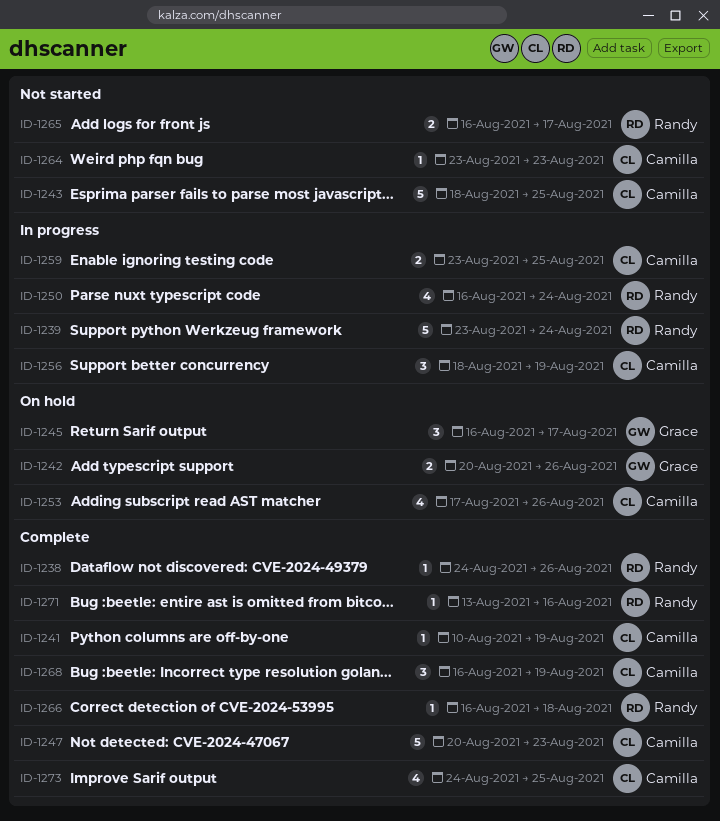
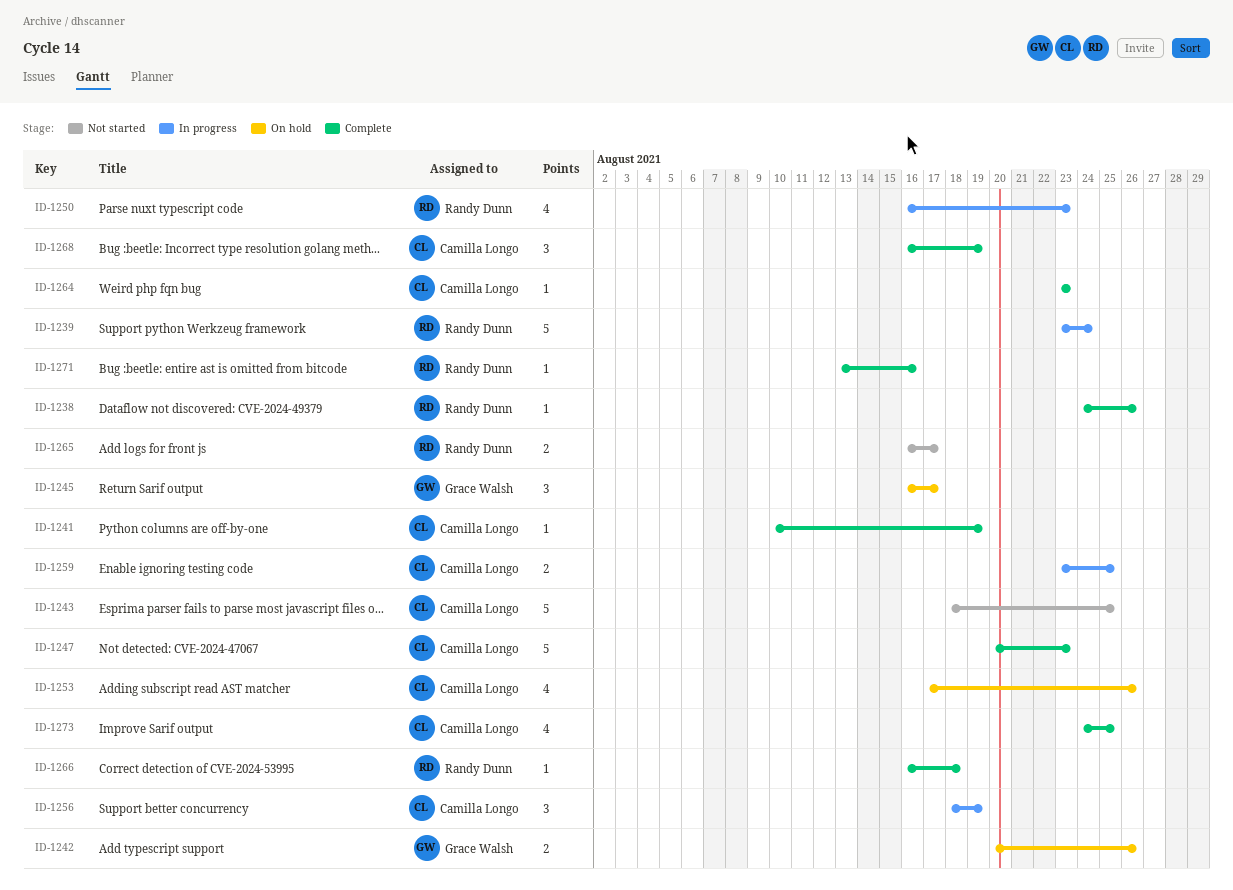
ID-1250, due: Aug 24 -> Aug 23
ID-1264, status: Not started -> Complete

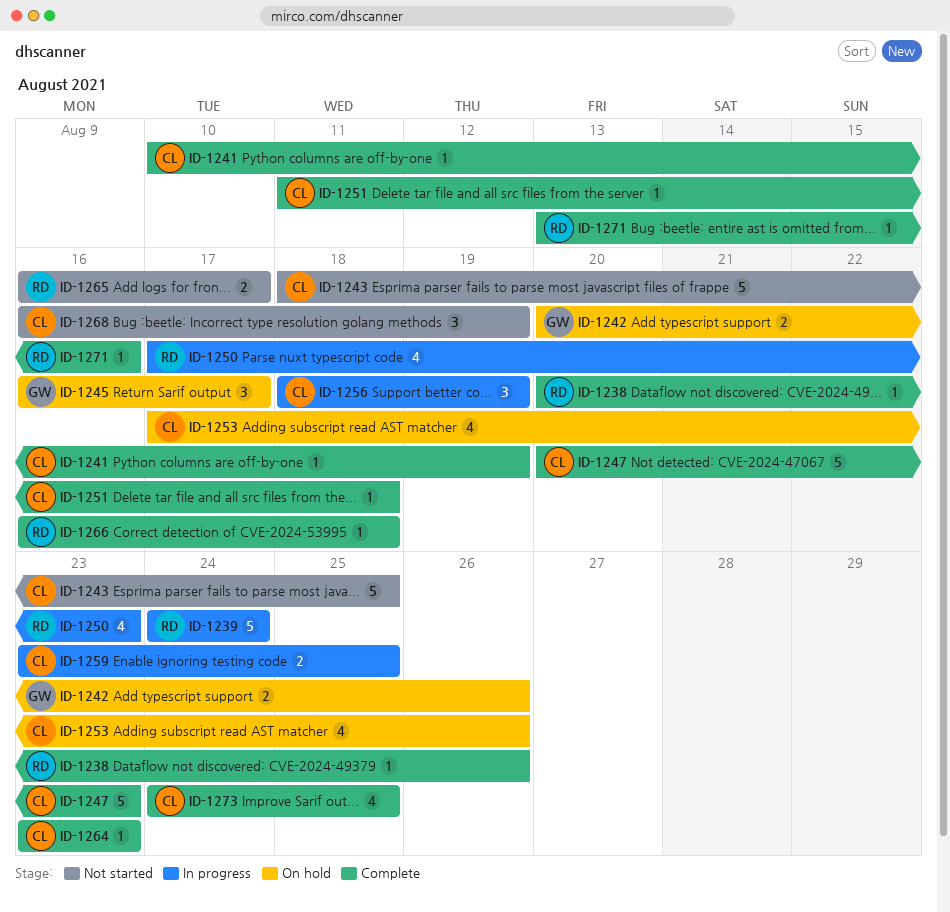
ID-1238, start: Aug 24 -> Aug 20
ID-1239, start: Aug 23 -> Aug 24
ID-1250, start: Aug 16 -> Aug 17
ID-1251: none -> present
ID-1268, status: Complete -> Not started

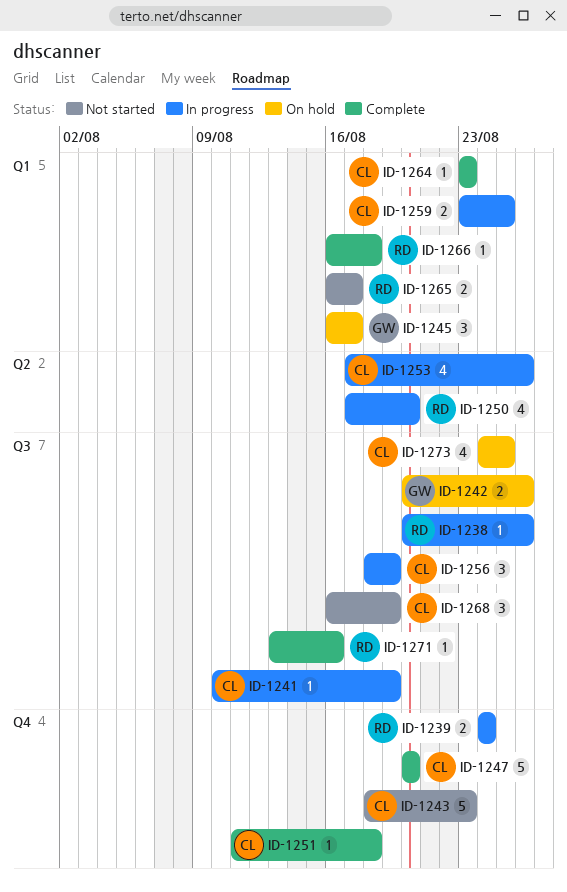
ID-1238, status: Complete -> In progress
ID-1239, estimate: 5 -> 2
ID-1241, status: Complete -> In progress
ID-1243, due: Aug 25 -> Aug 23
ID-1247, due: Aug 23 -> Aug 20
ID-1250, due: Aug 23 -> Aug 20
ID-1253, status: On hold -> In progress
ID-1273, status: Complete -> On hold

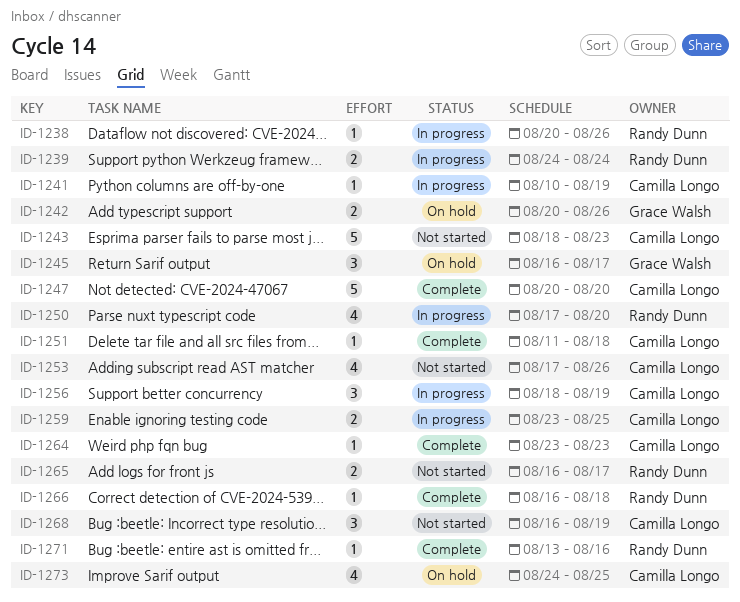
ID-1253, status: In progress -> Not started

